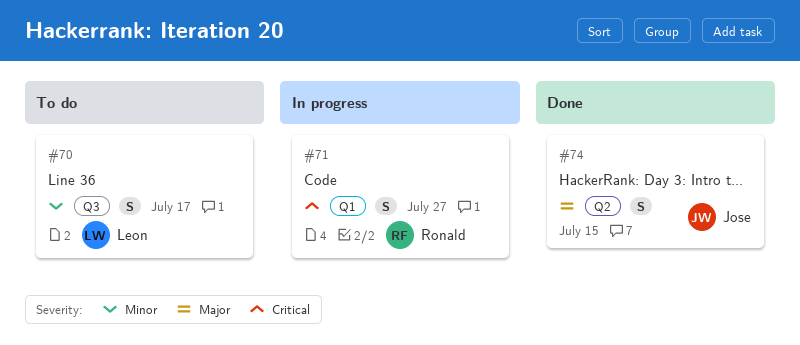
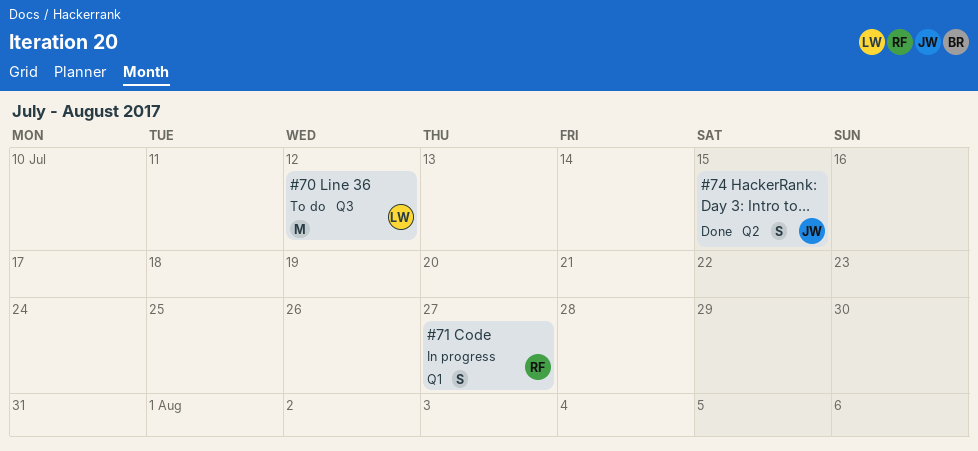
#70, estimate: S -> M
#70, due: Jul 17 -> Jul 12

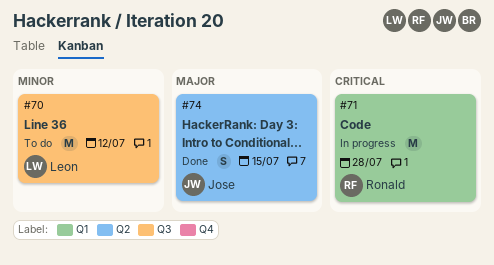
#71, estimate: S -> M
#71, due: Jul 27 -> Jul 28

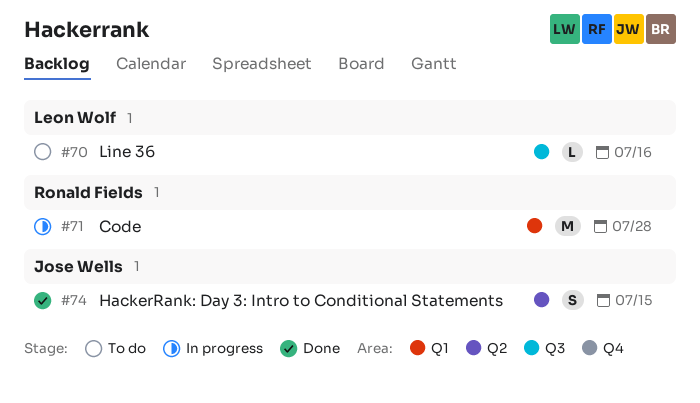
#70, estimate: M -> L
#70, due: Jul 12 -> Jul 16

